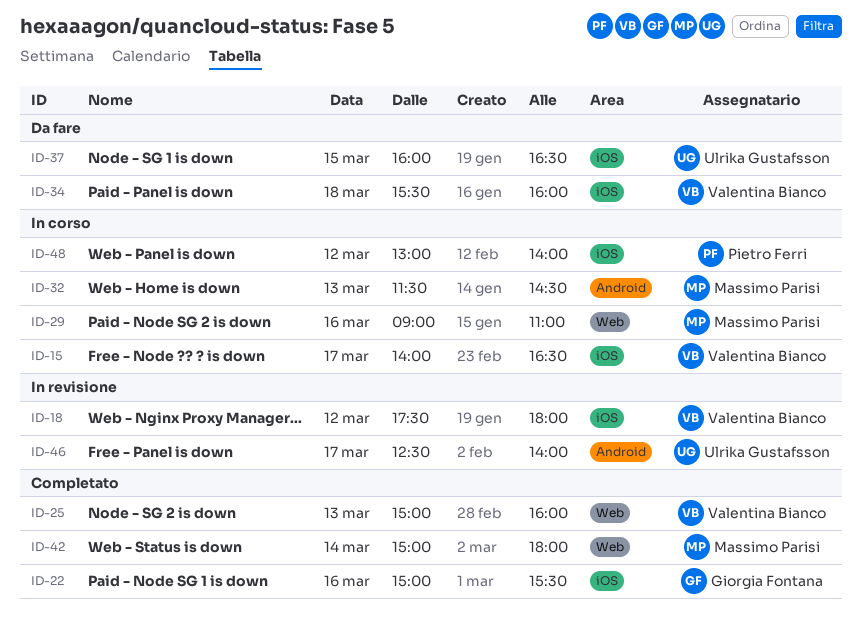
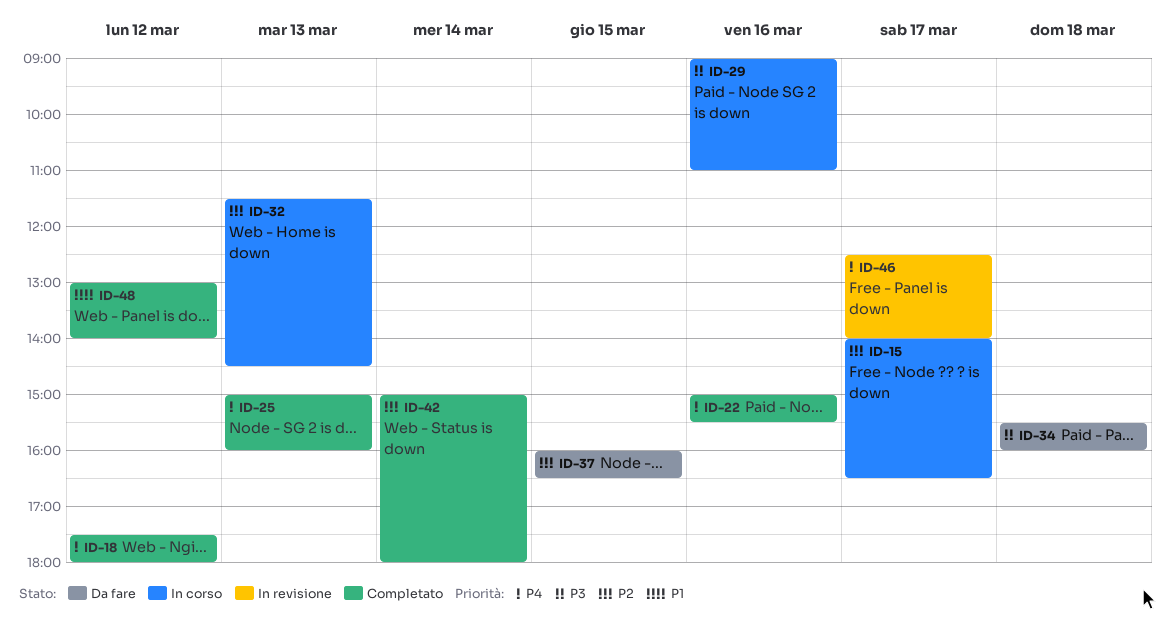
ID-18, status: In revisione -> Completato
ID-48, status: In corso -> Completato

